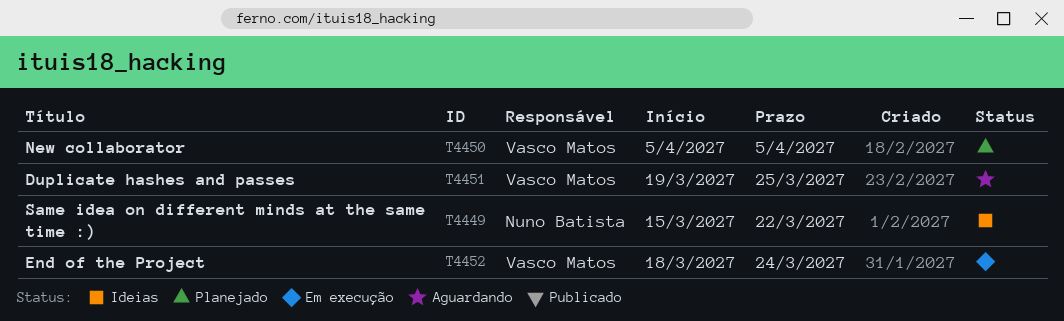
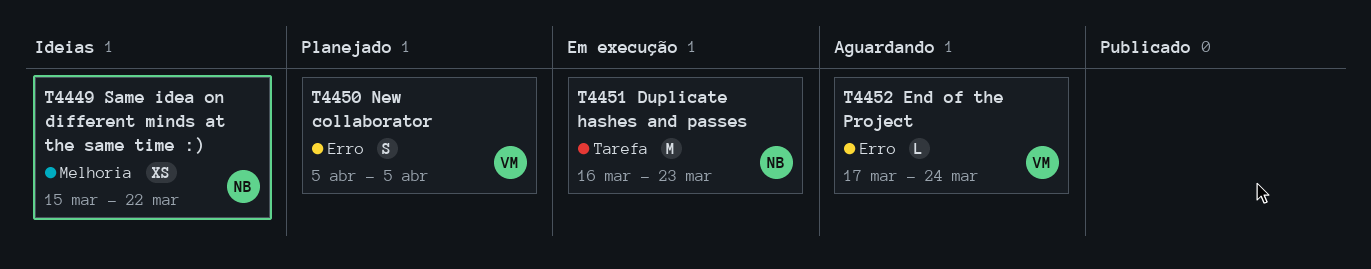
T4451, status: Aguardando -> Em execução
T4451, owner: Vasco Matos -> Nuno Batista
T4451, start: Mar 19 -> Mar 16
T4451, due: Mar 25 -> Mar 23
T4452, status: Em execução -> Aguardando
T4452, start: Mar 18 -> Mar 17

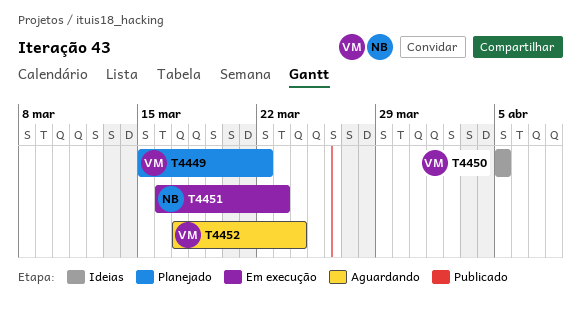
T4449, status: Ideias -> Planejado
T4449, owner: NB -> VM
T4450, status: Planejado -> Ideias

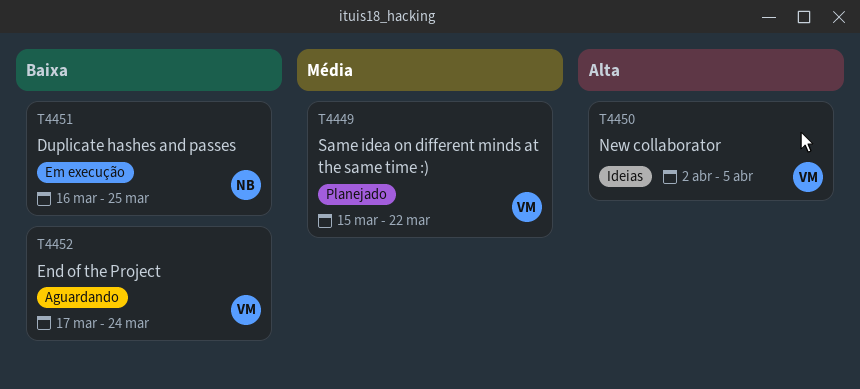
T4450, start: Apr 5 -> Apr 2
T4451, due: Mar 23 -> Mar 25

